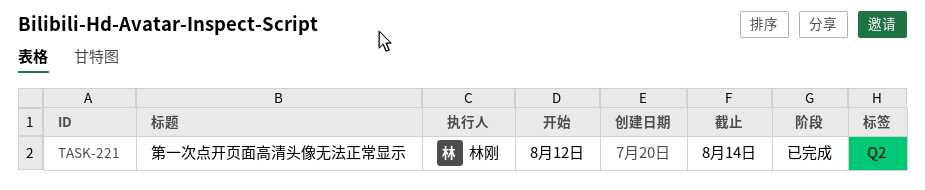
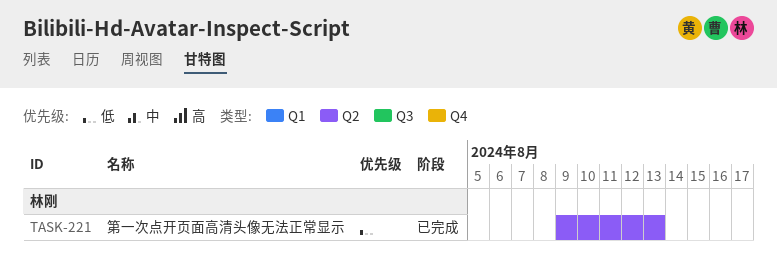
TASK-221, start: Aug 12 -> Aug 9
TASK-221, due: Aug 14 -> Aug 13

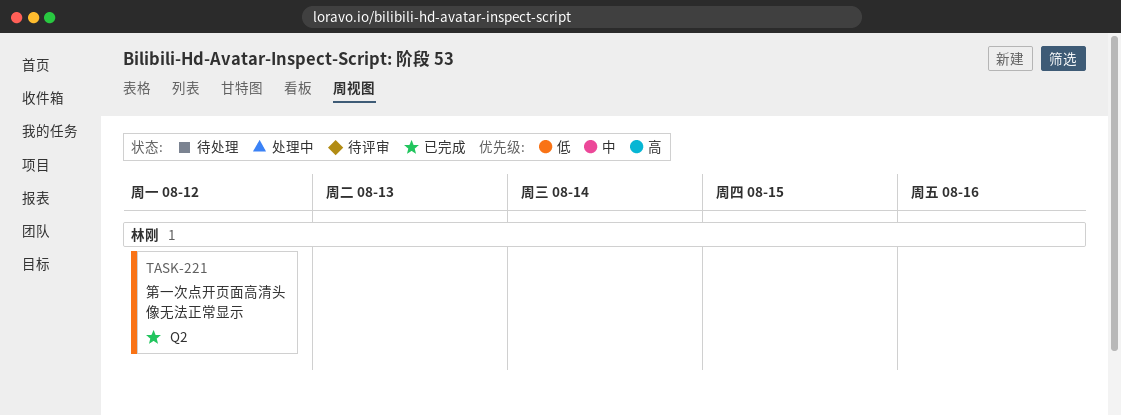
TASK-221, due: Aug 13 -> Aug 12

